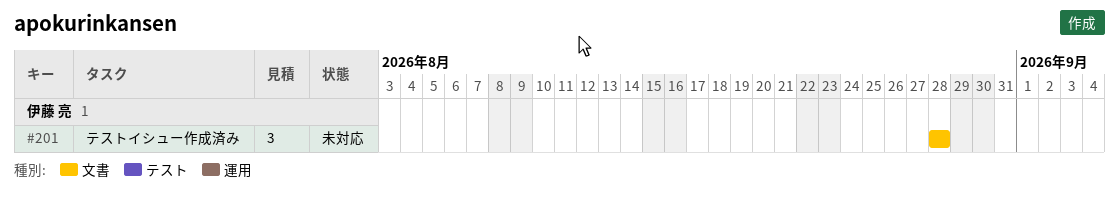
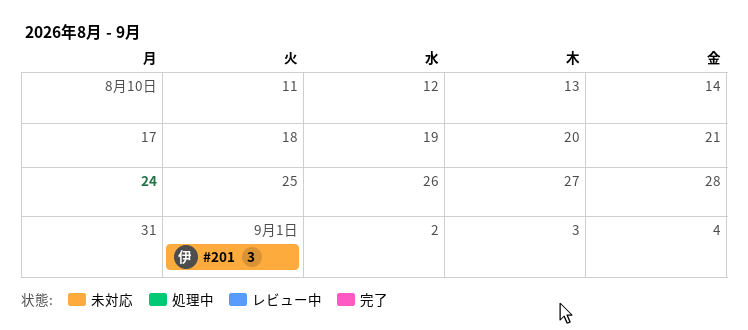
#201, start: Aug 28 -> Sep 1
#201, due: Aug 28 -> Sep 1

